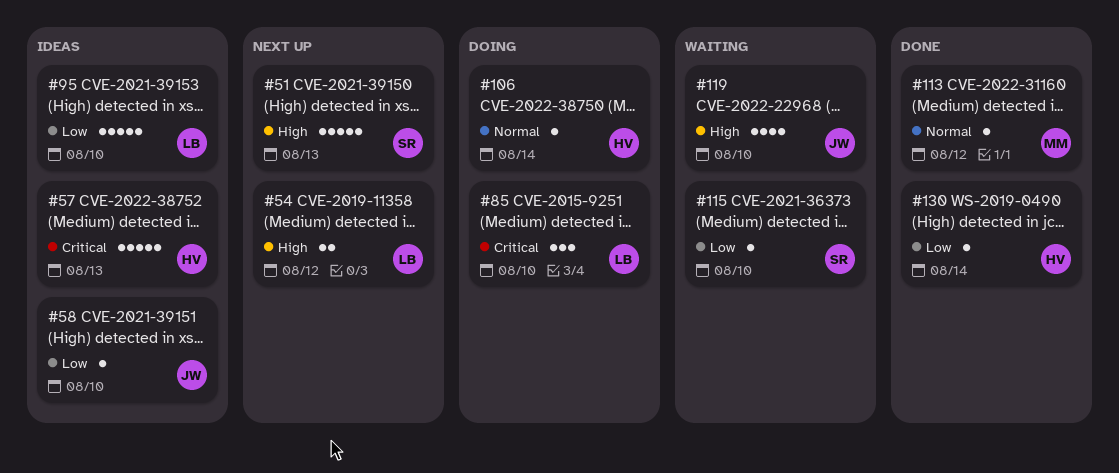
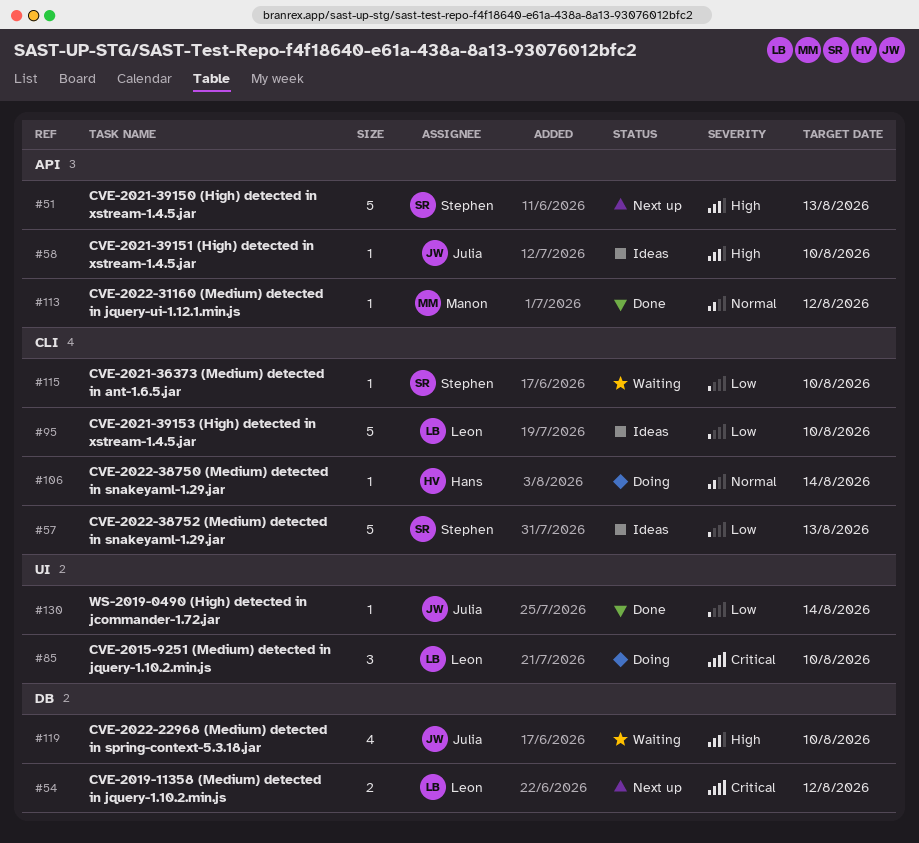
#54, priority: High -> Critical
#57, owner: Hans -> Stephen
#57, priority: Critical -> Low
#58, priority: Low -> High
#130, owner: Hans -> Julia

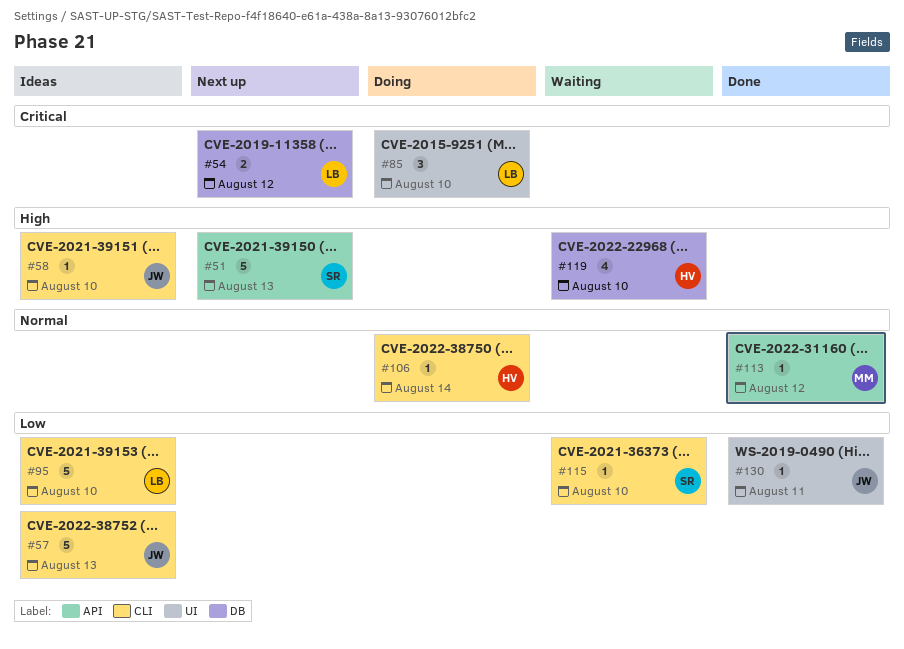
#57, owner: Stephen -> Julia
#58, label: API -> CLI
#119, owner: Julia -> Hans
#130, due: Aug 14 -> Aug 11

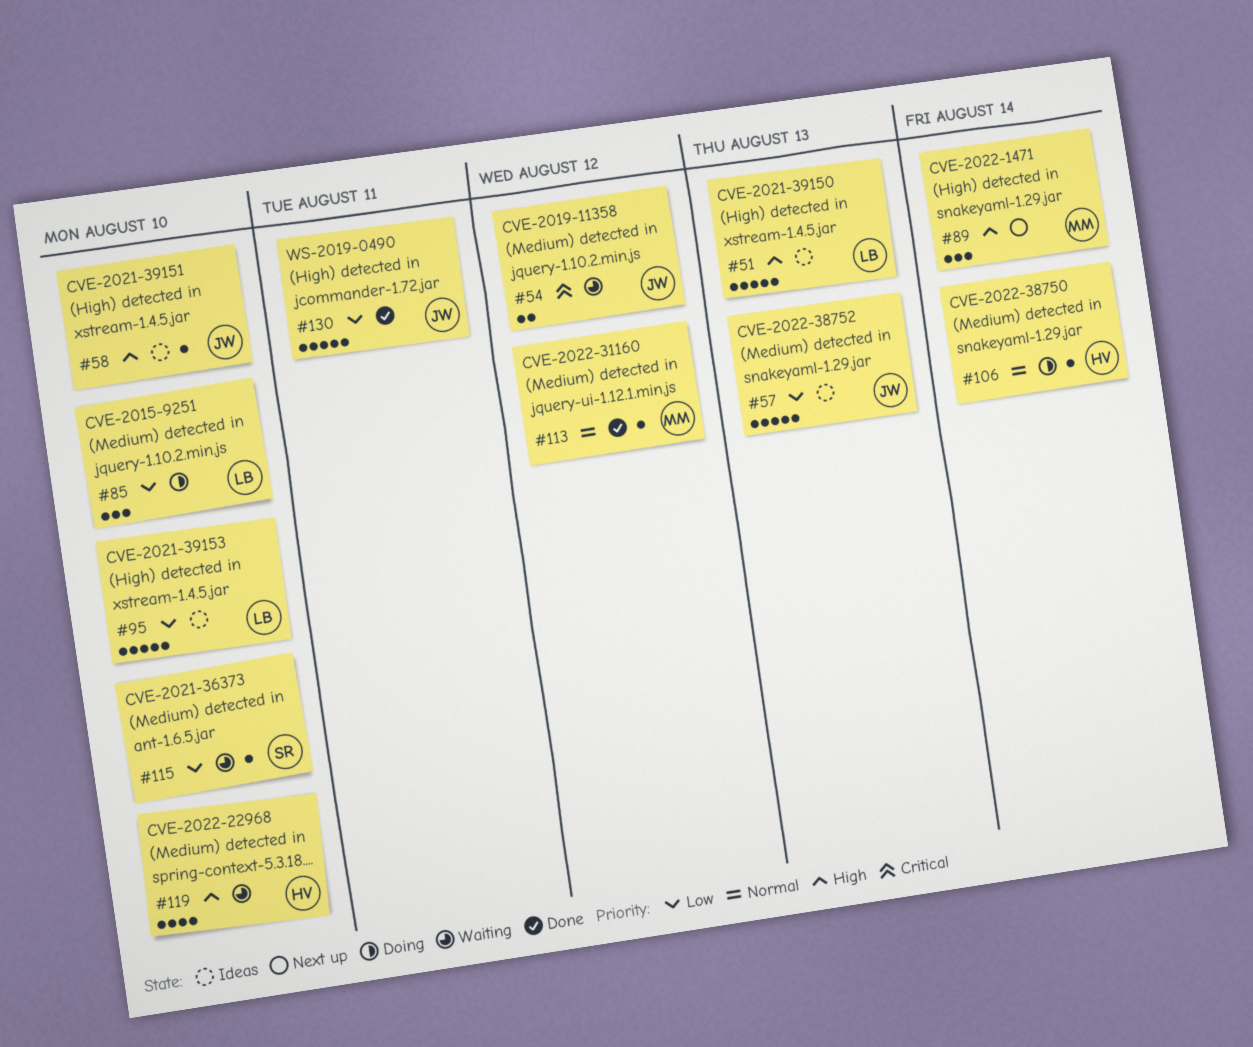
#51, status: Next up -> Ideas
#51, owner: SR -> LB
#54, status: Next up -> Waiting
#54, owner: LB -> JW
#85, priority: Critical -> Low
#89: none -> present
#130, estimate: 1 -> 5

